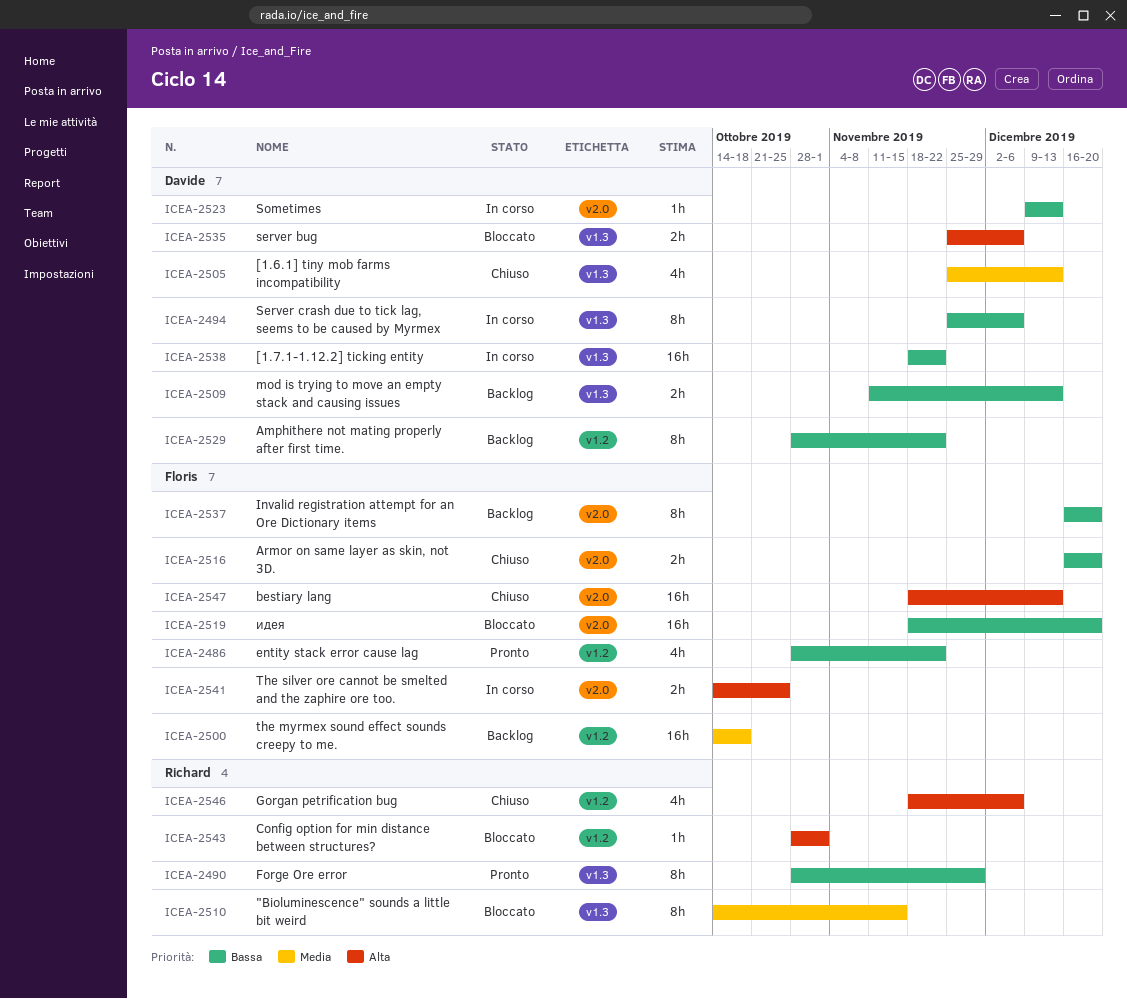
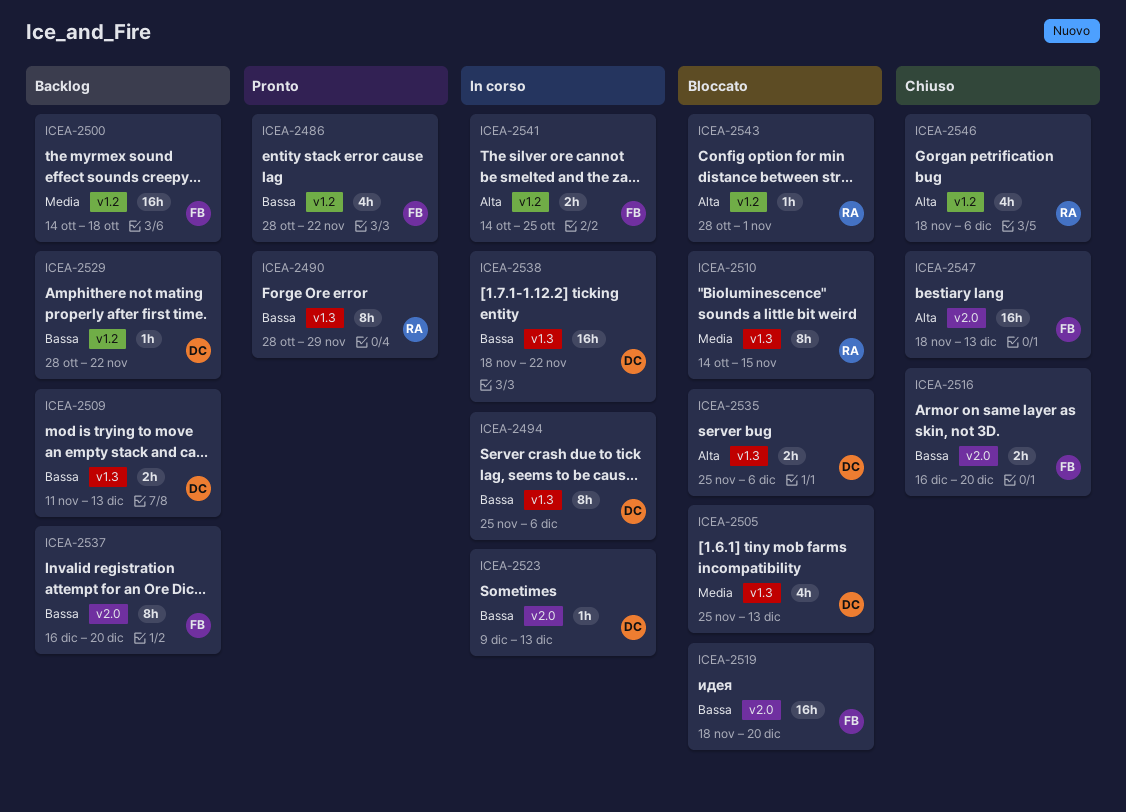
ICEA-2505, status: Chiuso -> Bloccato
ICEA-2529, estimate: 8h -> 1h
ICEA-2541, label: v2.0 -> v1.2

